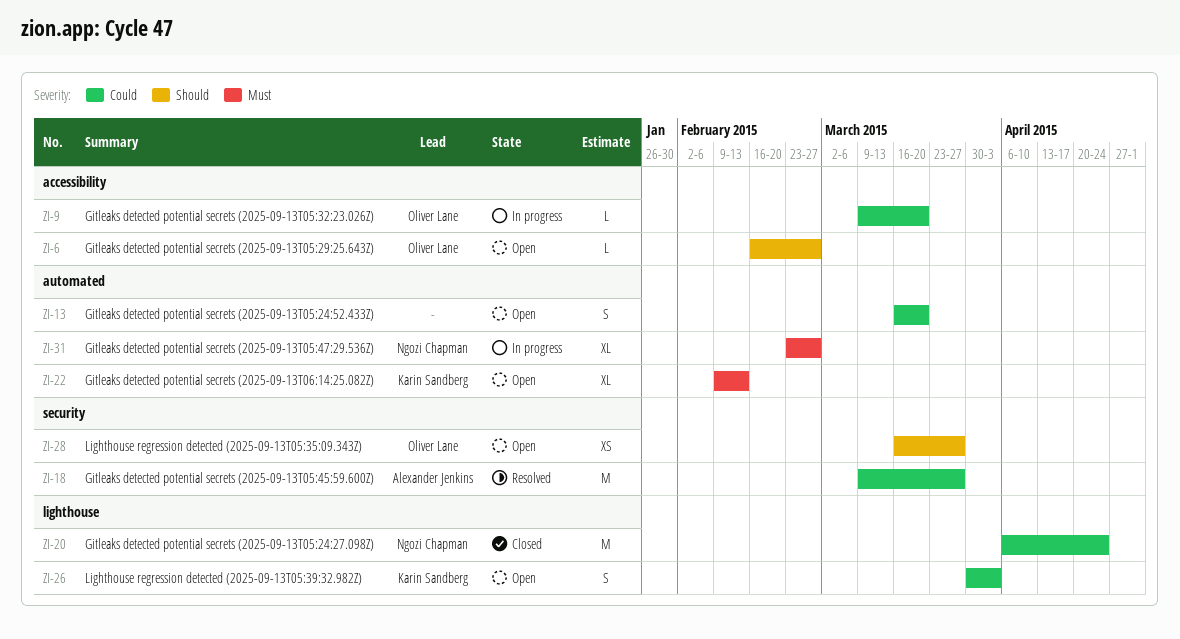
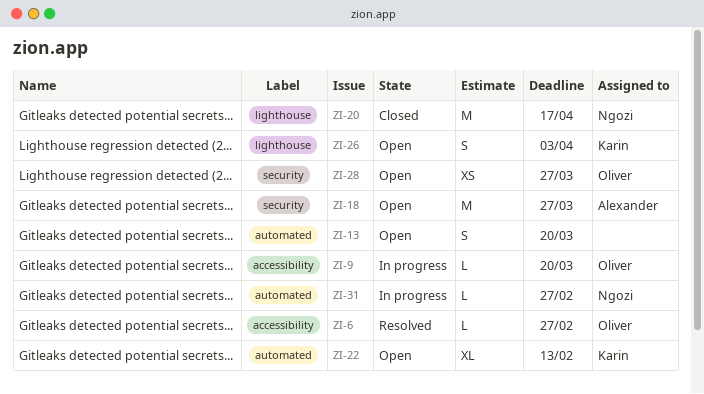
ZI-6, status: Open -> Resolved
ZI-18, status: Resolved -> Open
ZI-20, due: Apr 24 -> Apr 17
ZI-31, estimate: XL -> L

